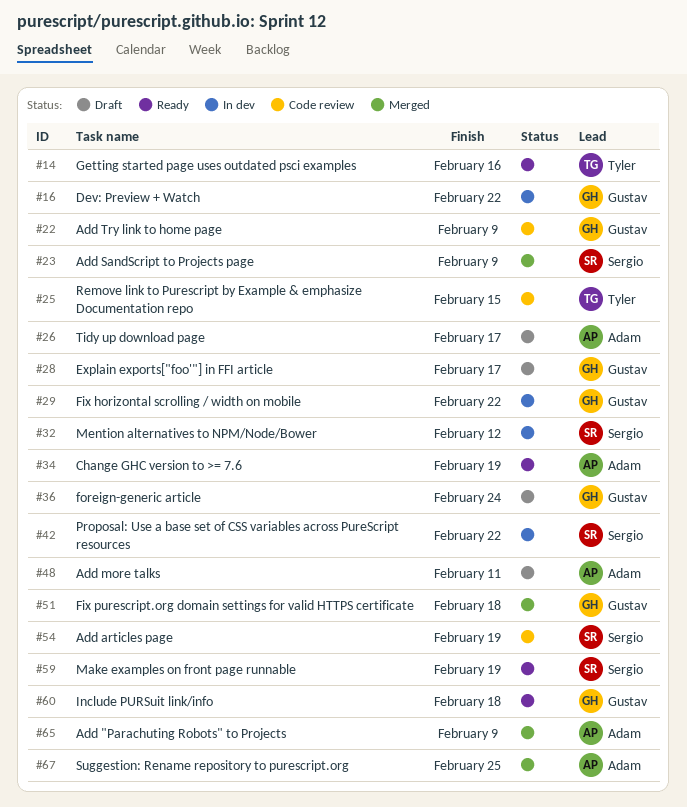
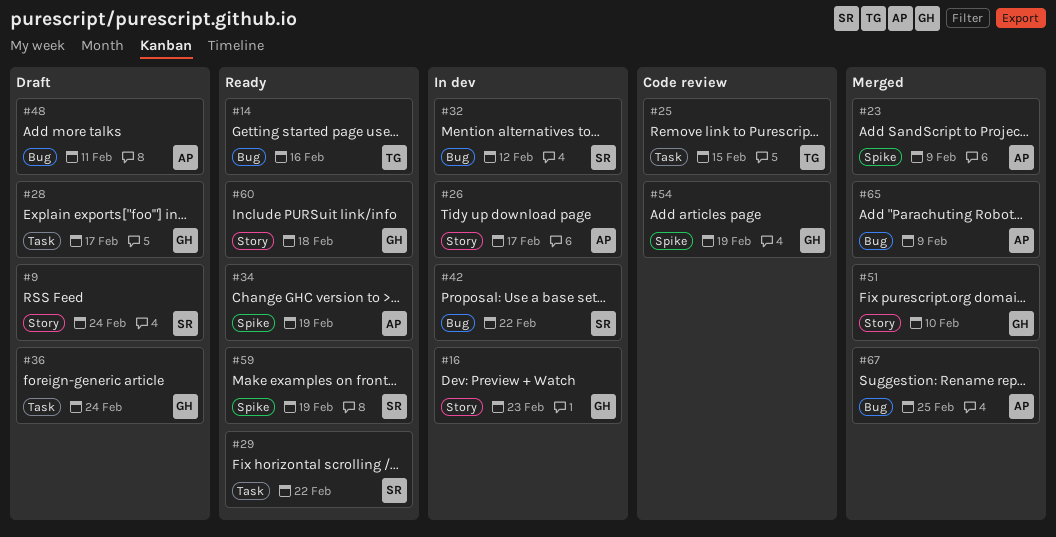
#9: none -> present
#16, due: Feb 22 -> Feb 23
#22: present -> none
#23, owner: Sergio -> Adam
#26, status: Draft -> In dev
#29, status: In dev -> Ready
#29, owner: Gustav -> Sergio
#51, due: Feb 18 -> Feb 10
#54, owner: Sergio -> Gustav

